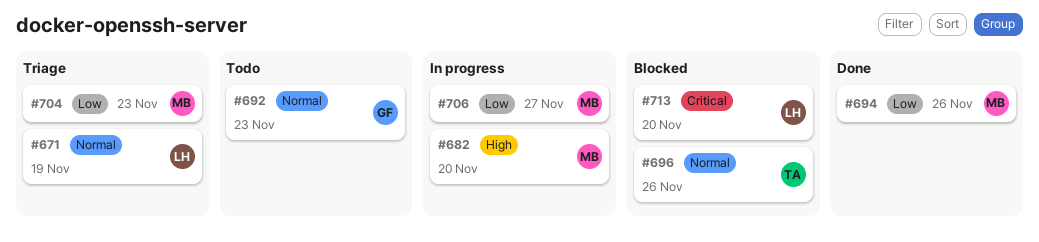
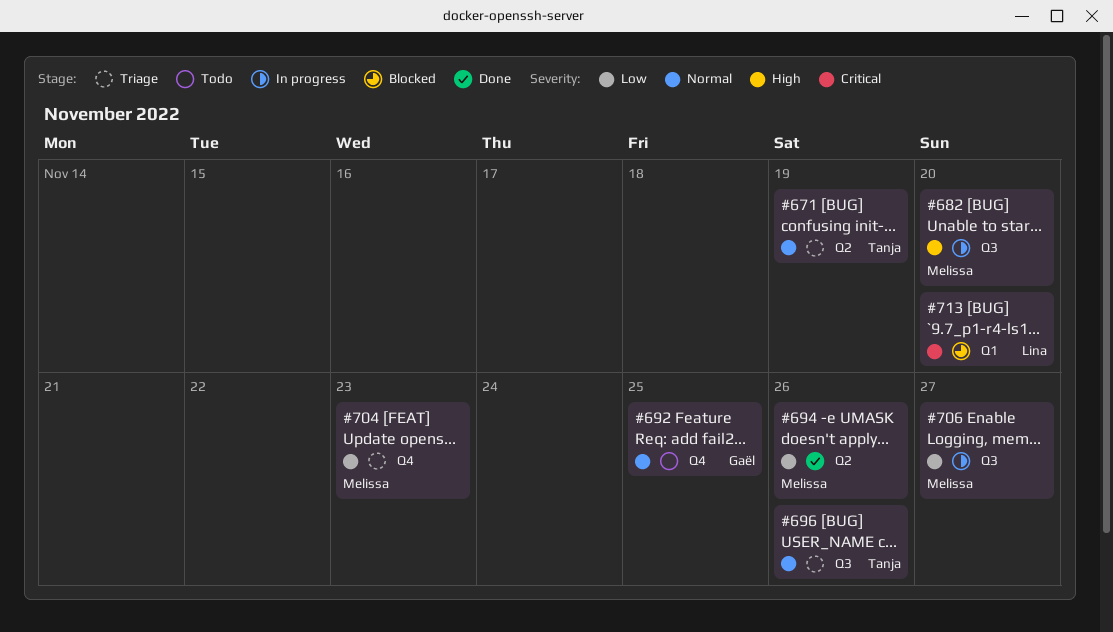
#671, owner: Lina -> Tanja
#692, due: Nov 23 -> Nov 25
#696, status: Blocked -> Triage

